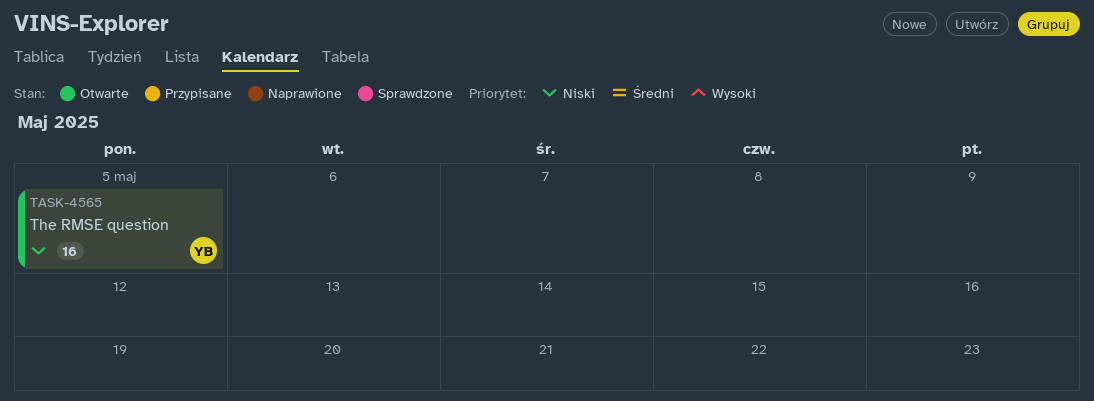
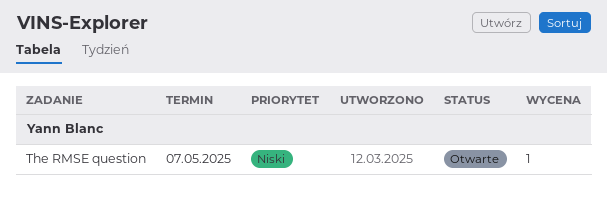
The RMSE question, estimate: 16 -> 1
The RMSE question, due: May 5 -> May 7

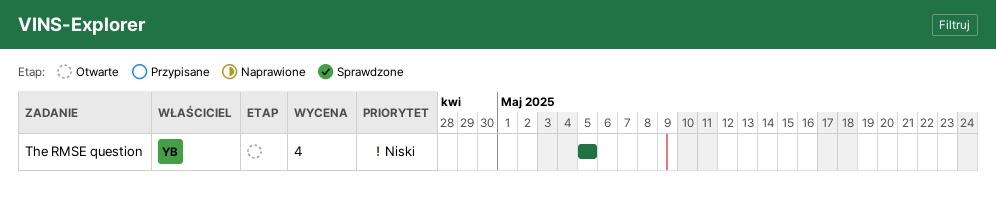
The RMSE question, estimate: 1 -> 4
The RMSE question, due: May 7 -> May 5

